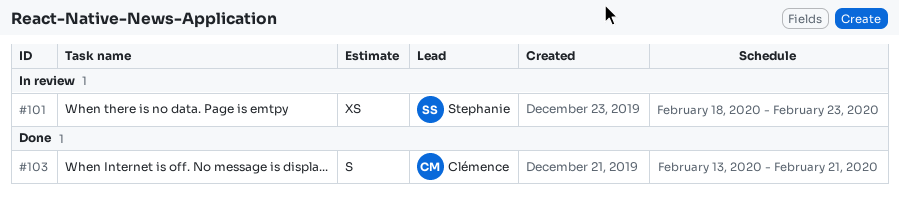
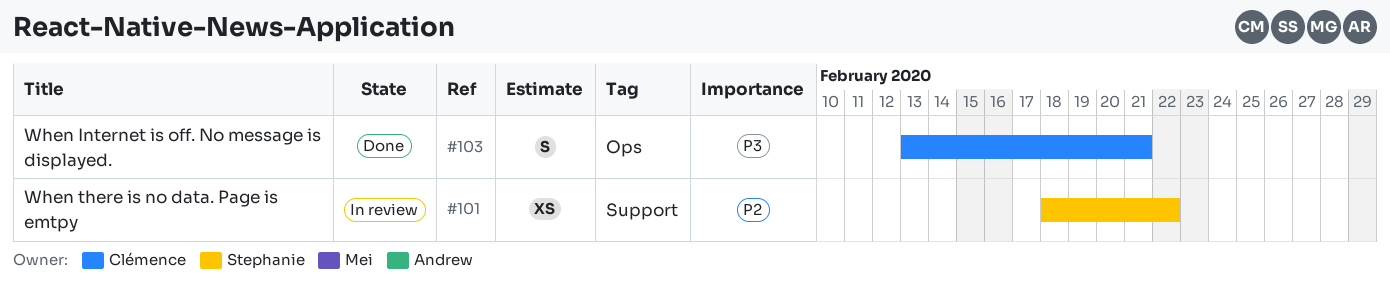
#101, due: Feb 23 -> Feb 22

